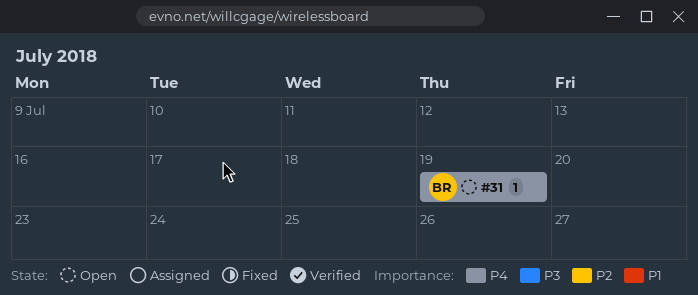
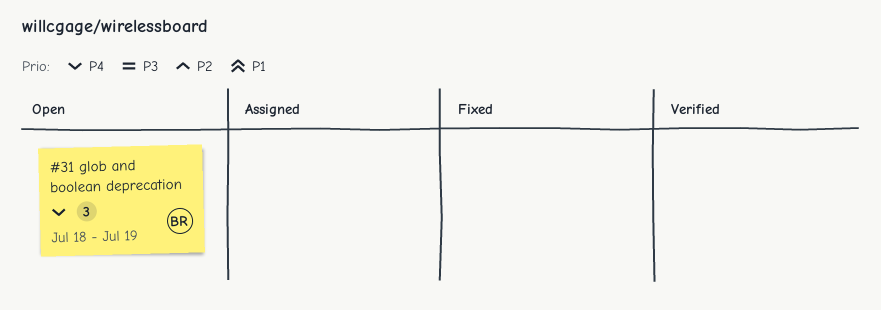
#31, estimate: 1 -> 3
#31, start: Jul 19 -> Jul 18

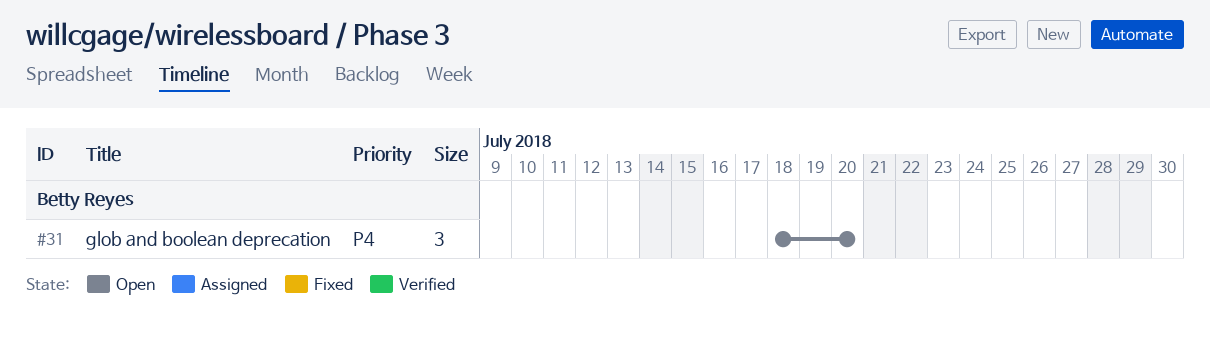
#31, due: Jul 19 -> Jul 20

